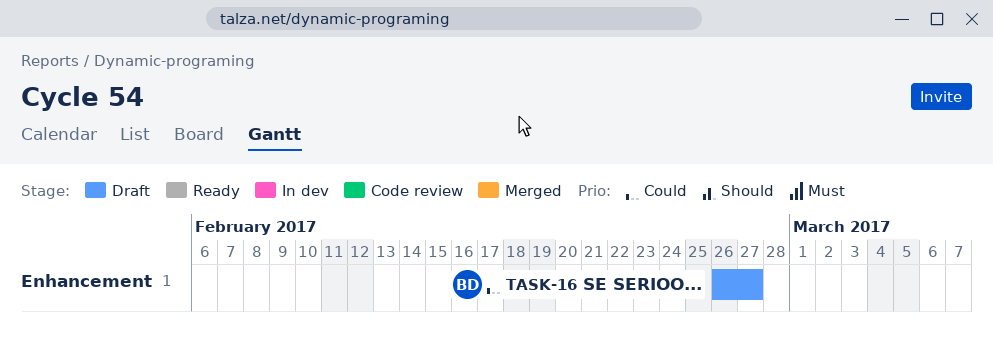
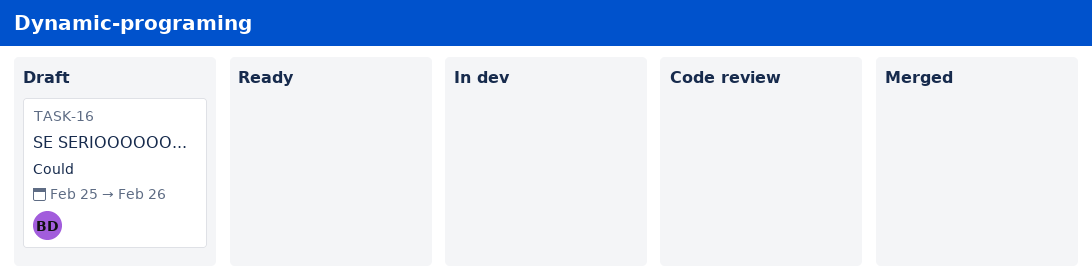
TASK-16, start: Feb 26 -> Feb 25
TASK-16, due: Feb 27 -> Feb 26

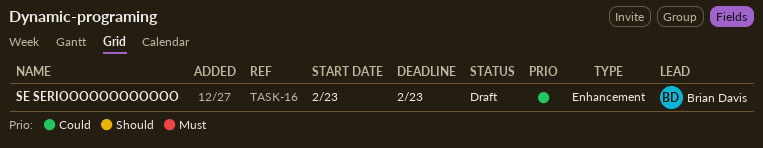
TASK-16, start: Feb 25 -> Feb 23
TASK-16, due: Feb 26 -> Feb 23

